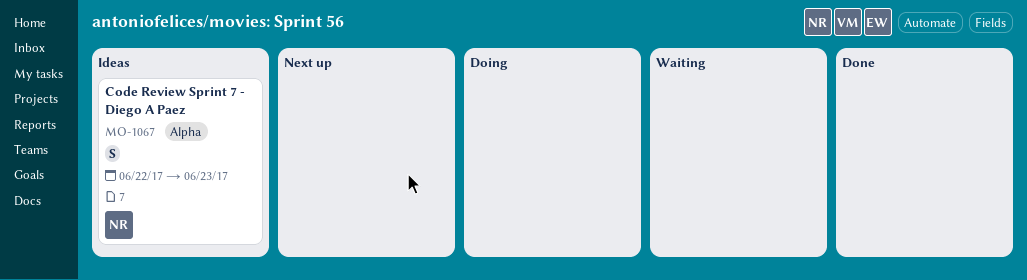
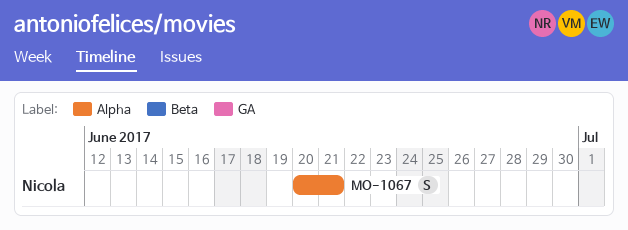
MO-1067, start: Jun 22 -> Jun 20
MO-1067, due: Jun 23 -> Jun 21

